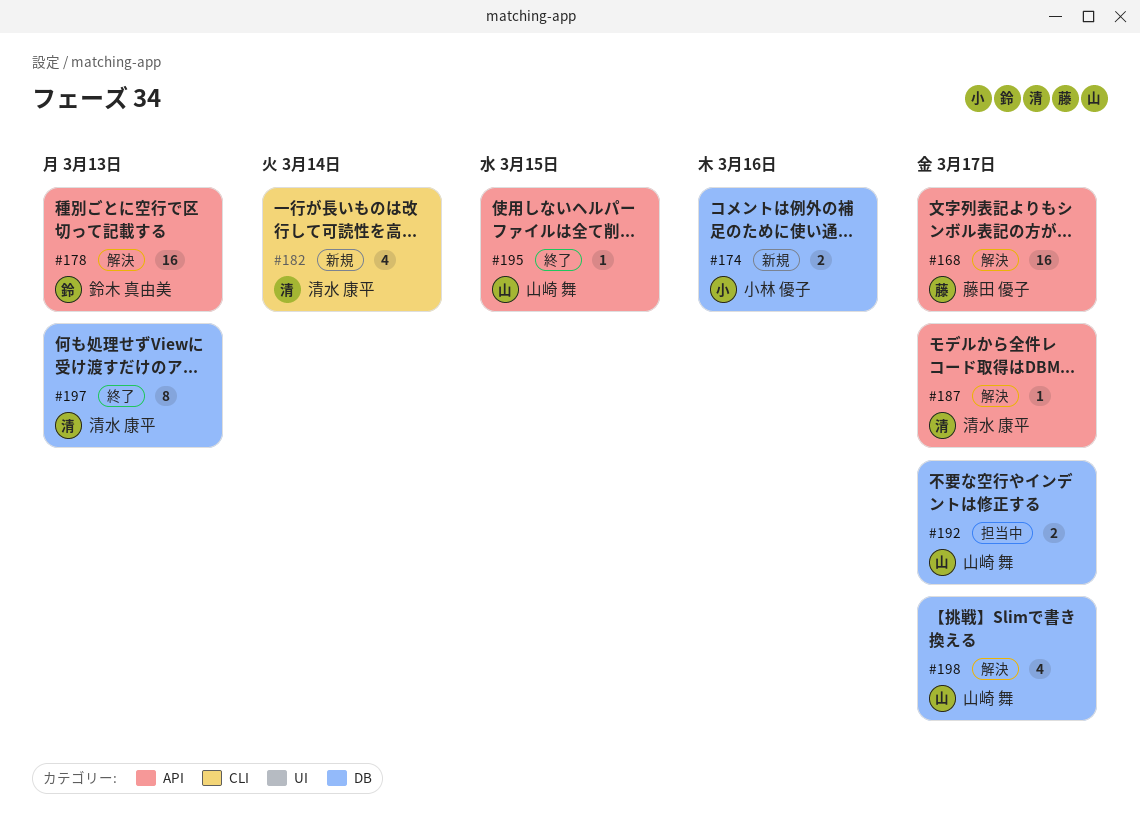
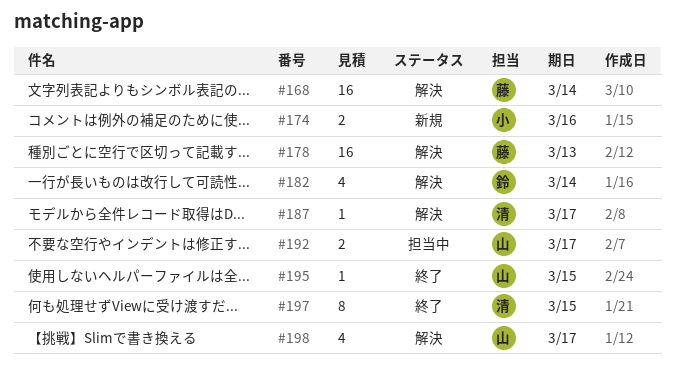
#168, due: Mar 17 -> Mar 14
#178, owner: 鈴木 真由美 -> 藤田 優子
#182, status: 新規 -> 解決
#182, owner: 清水 康平 -> 鈴木 真由美
#197, due: Mar 13 -> Mar 15

